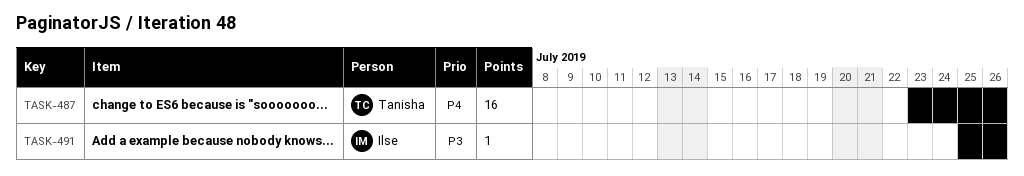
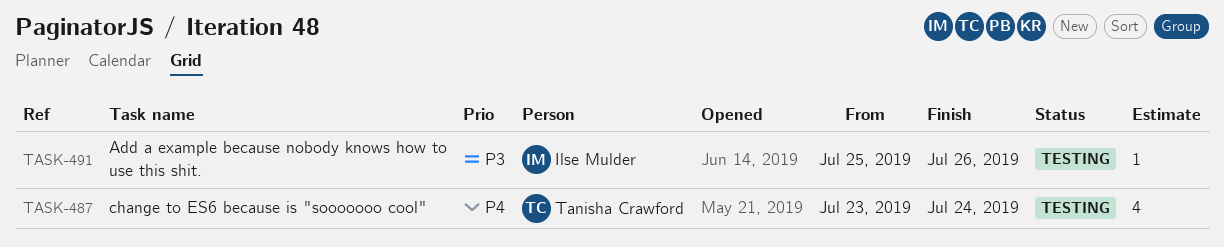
TASK-487, estimate: 16 -> 4
TASK-487, due: Jul 26 -> Jul 24

